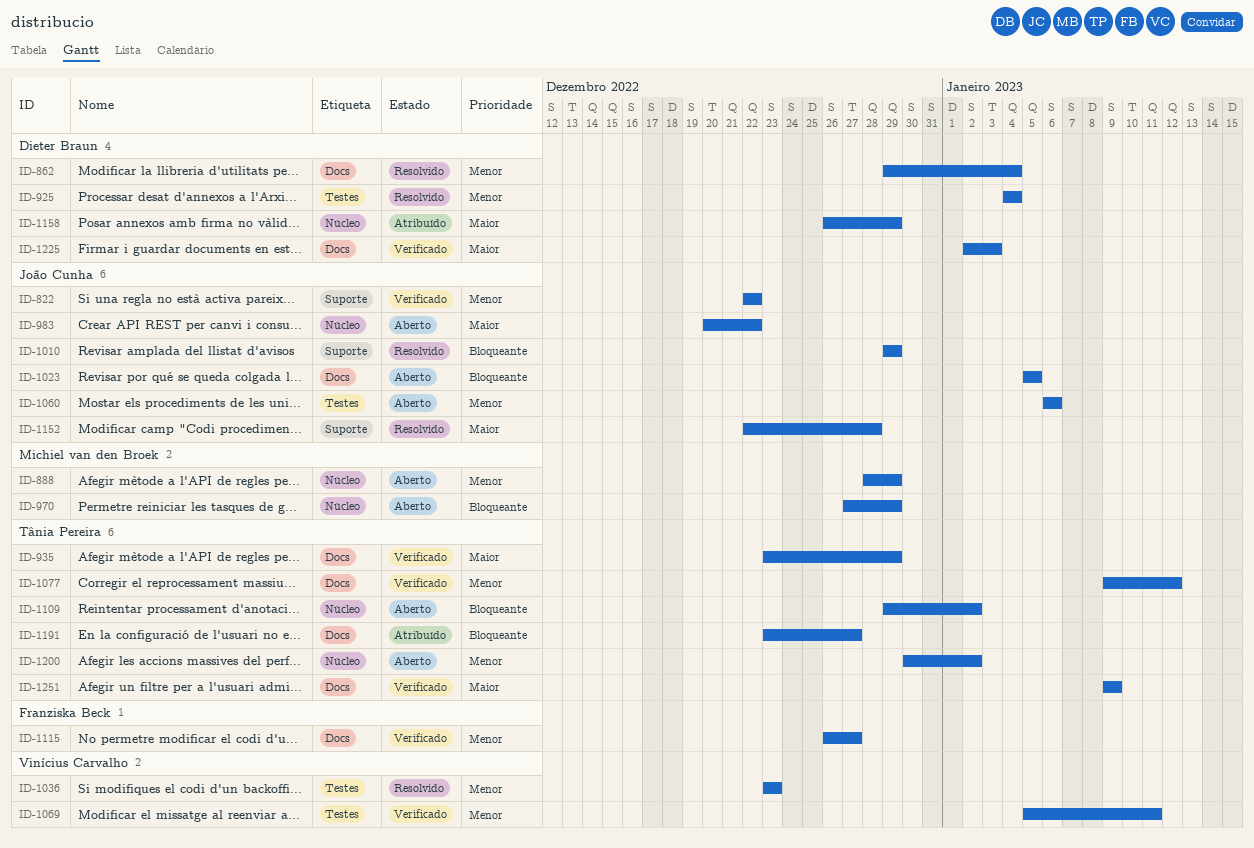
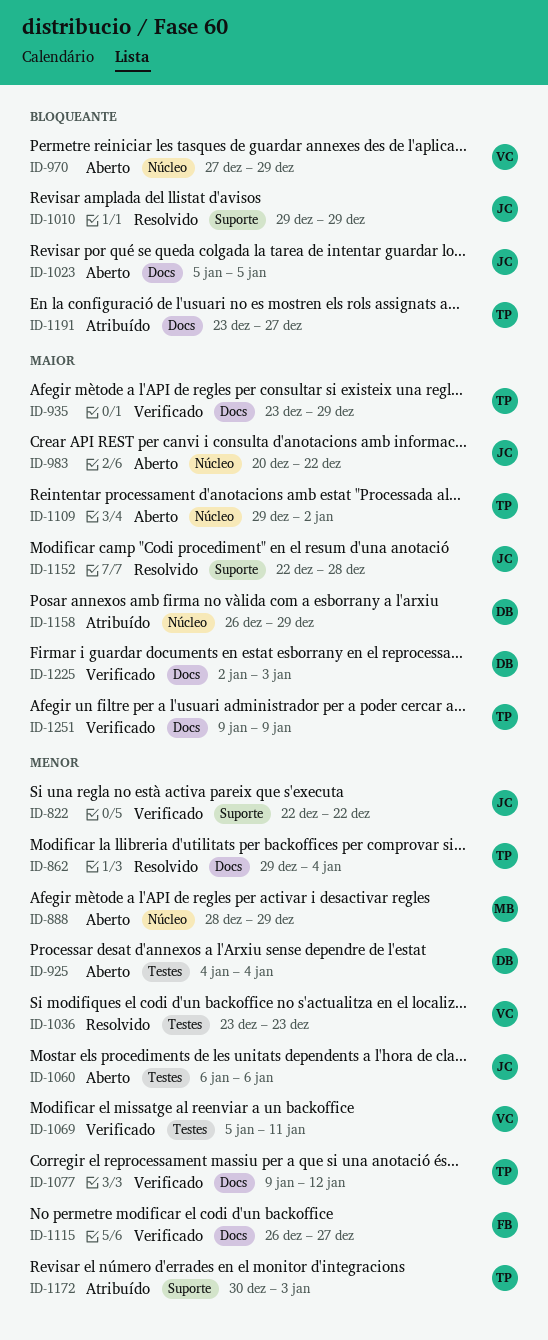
ID-862, owner: Dieter Braun -> Tânia Pereira
ID-925, status: Resolvido -> Aberto
ID-970, owner: Michiel van den Broek -> Vinícius Carvalho
ID-1109, priority: Bloqueante -> Maior
ID-1172: none -> present
ID-1200: present -> none

